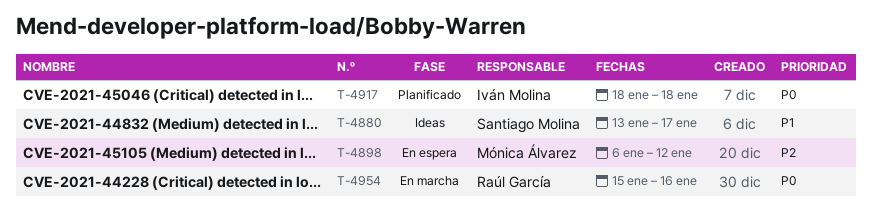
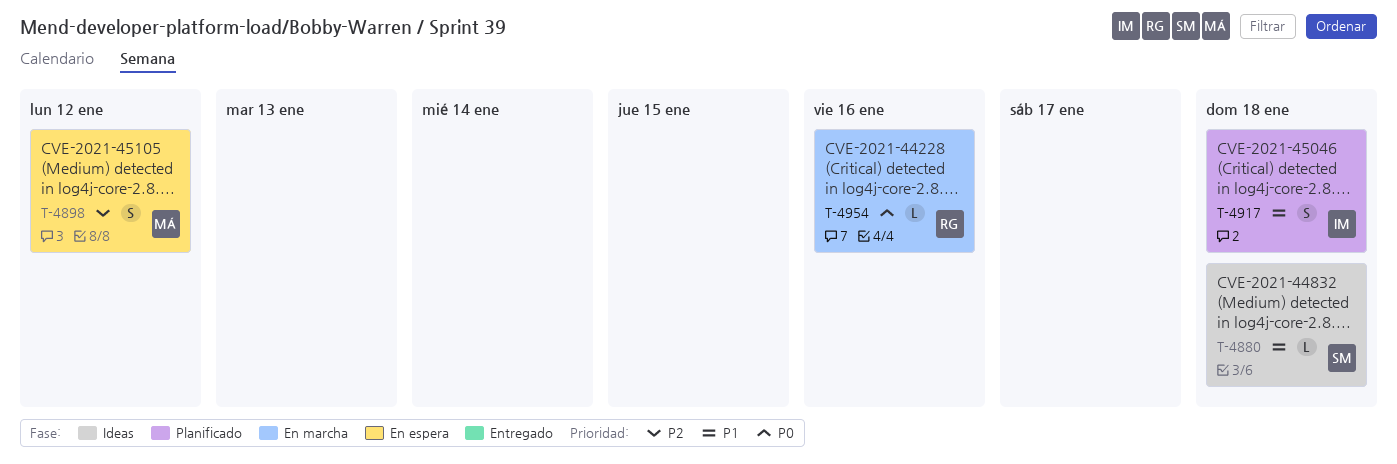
T-4880, due: Jan 17 -> Jan 18
T-4917, priority: P0 -> P1

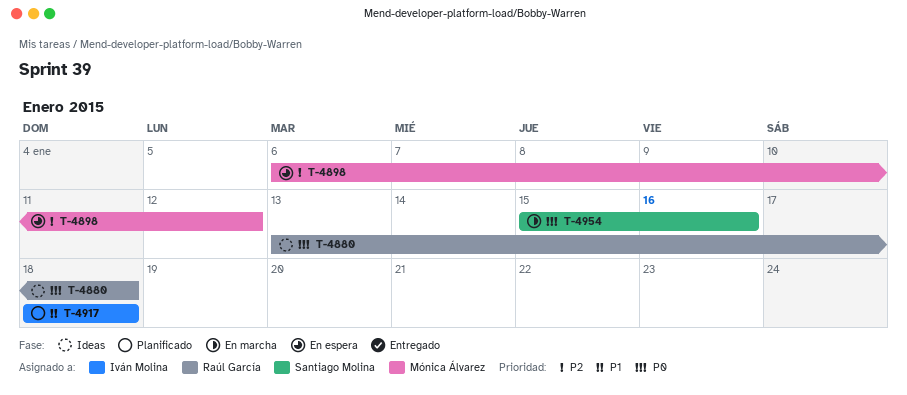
T-4880, owner: Santiago Molina -> Raúl García
T-4880, priority: P1 -> P0
T-4954, owner: Raúl García -> Santiago Molina

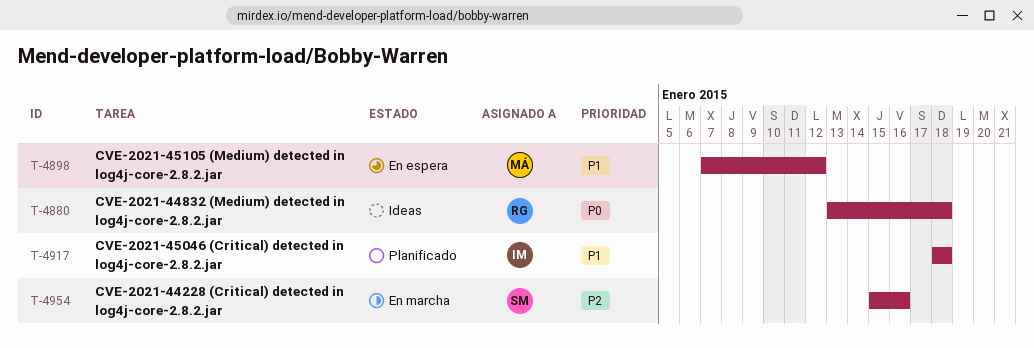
T-4898, priority: P2 -> P1
T-4898, start: Jan 6 -> Jan 7
T-4954, priority: P0 -> P2

